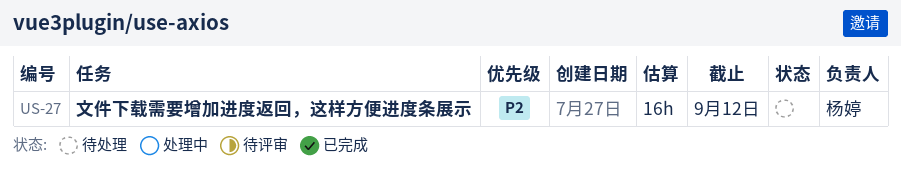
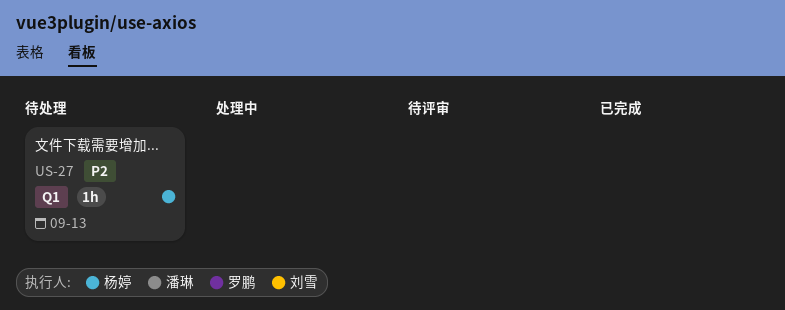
US-27, estimate: 16h -> 1h
US-27, due: Sep 12 -> Sep 13

